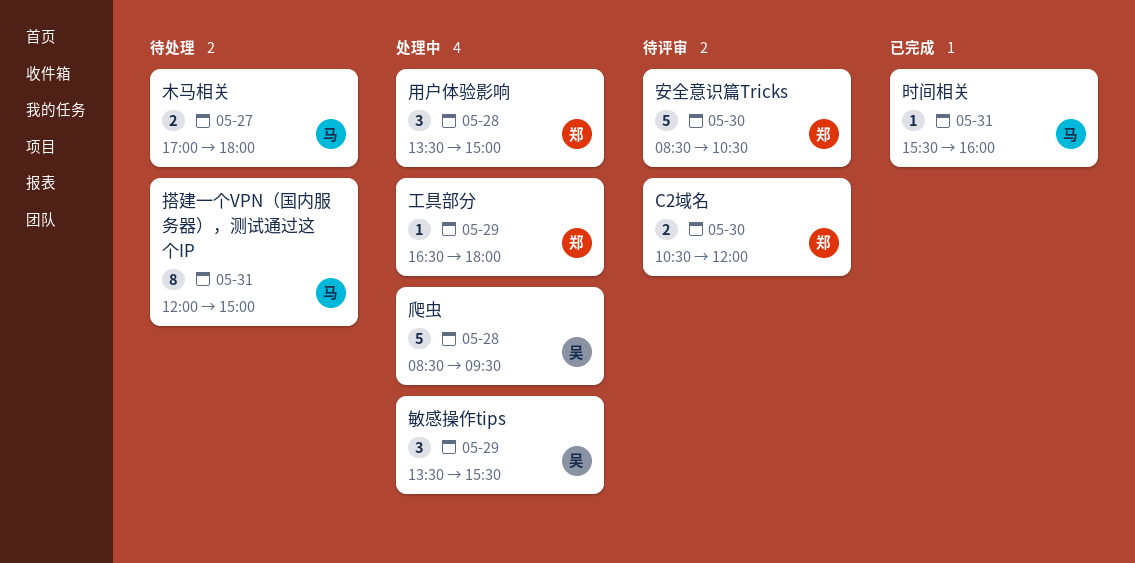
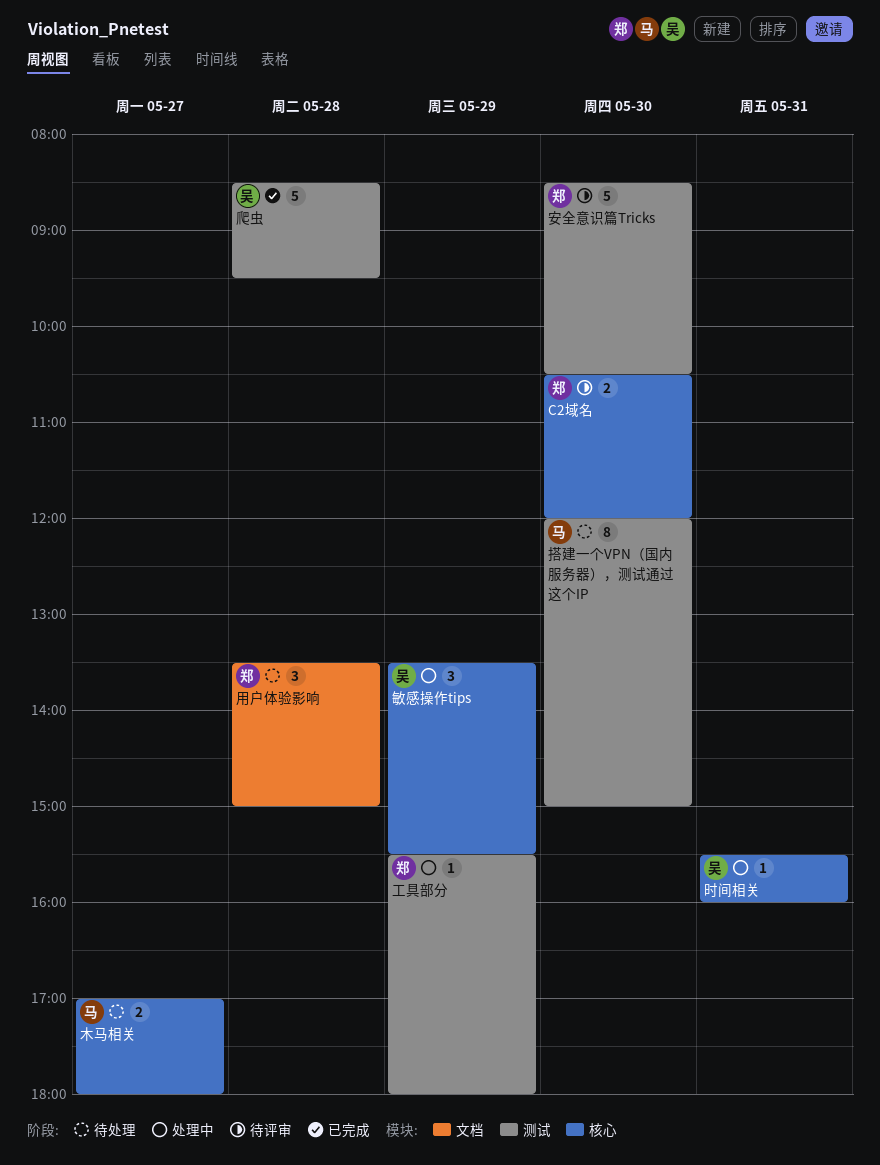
工具部分, begins: 16:30 -> 15:30
搭建一个VPN（国内服务器），测试通过这个IP, day: May 31 -> May 30
时间相关, status: 已完成 -> 处理中
时间相关, owner: 马 -> 吴
爬虫, status: 处理中 -> 已完成
用户体验影响, status: 处理中 -> 待处理

